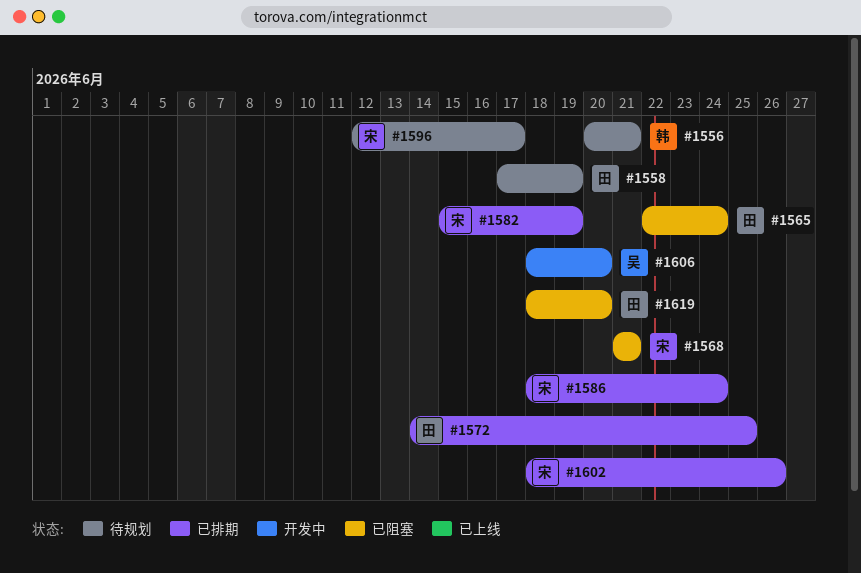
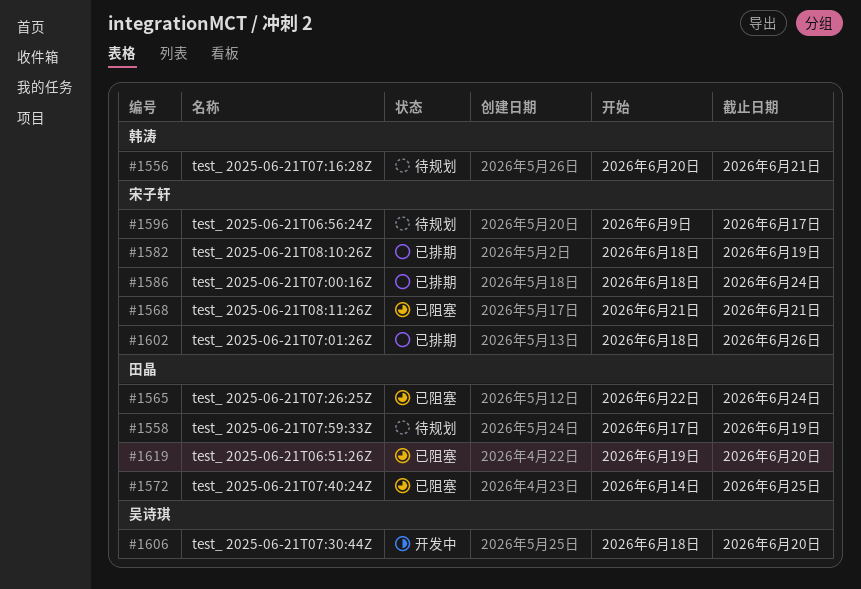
#1572, status: 已排期 -> 已阻塞
#1582, start: Jun 15 -> Jun 18
#1596, start: Jun 12 -> Jun 9
#1619, start: Jun 18 -> Jun 19

